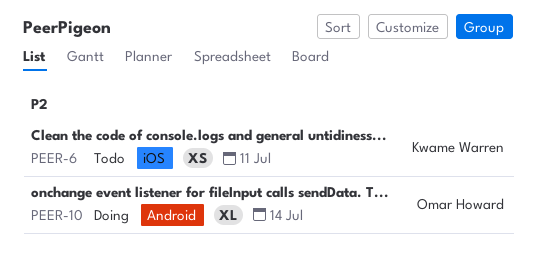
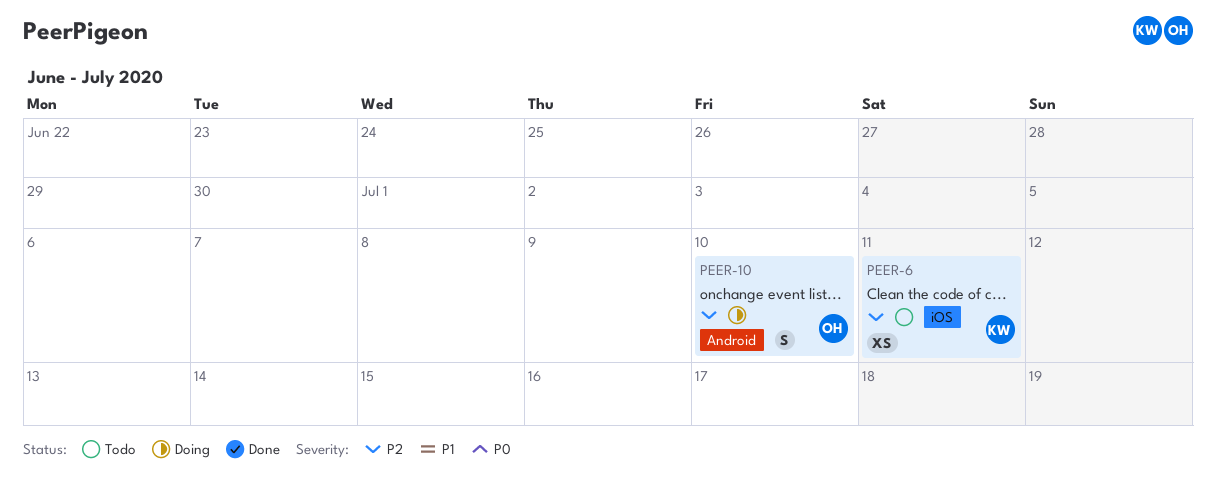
PEER-10, estimate: XL -> S
PEER-10, due: Jul 14 -> Jul 10

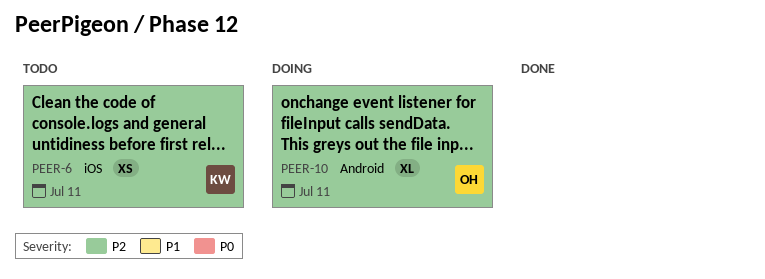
PEER-10, estimate: S -> XL
PEER-10, due: Jul 10 -> Jul 11

